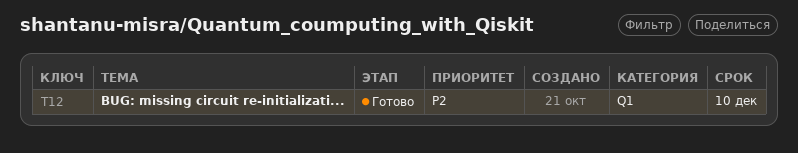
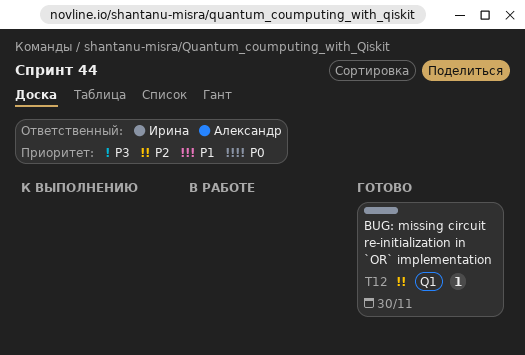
T12, due: Dec 10 -> Nov 30

